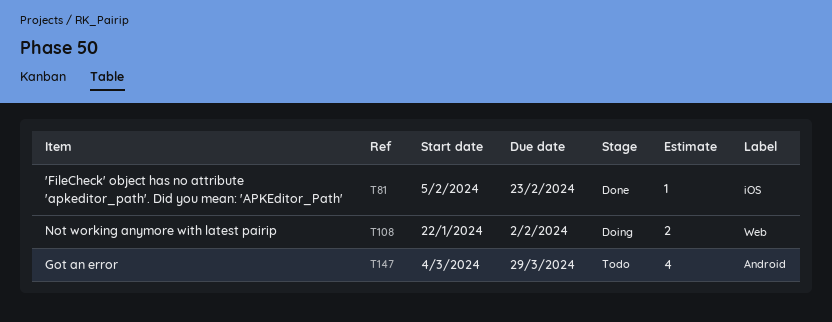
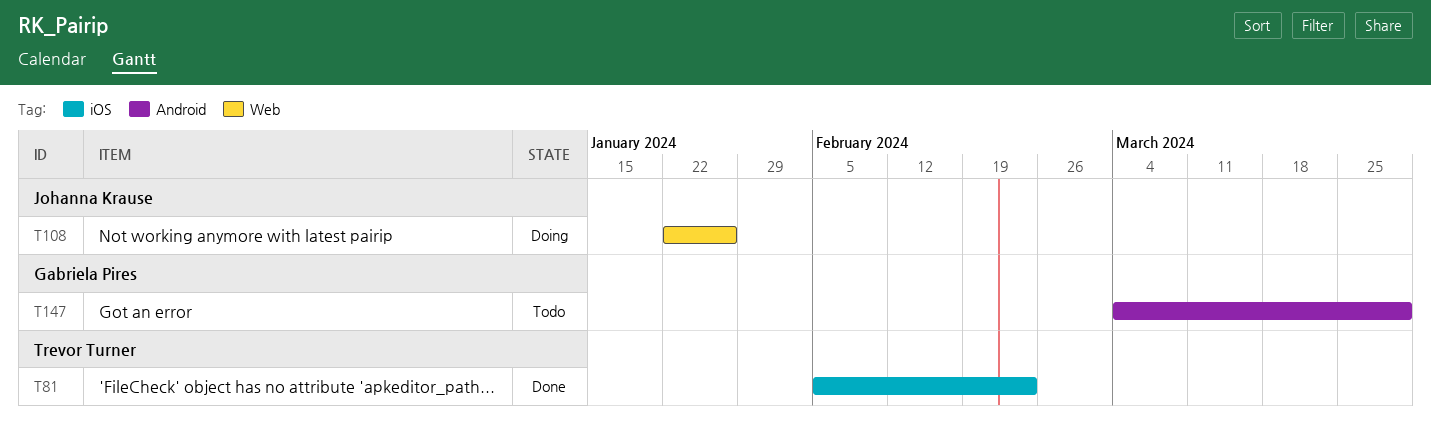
T108, due: Feb 2 -> Jan 26

